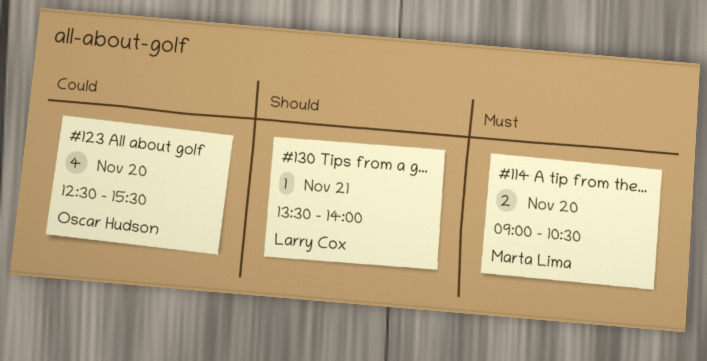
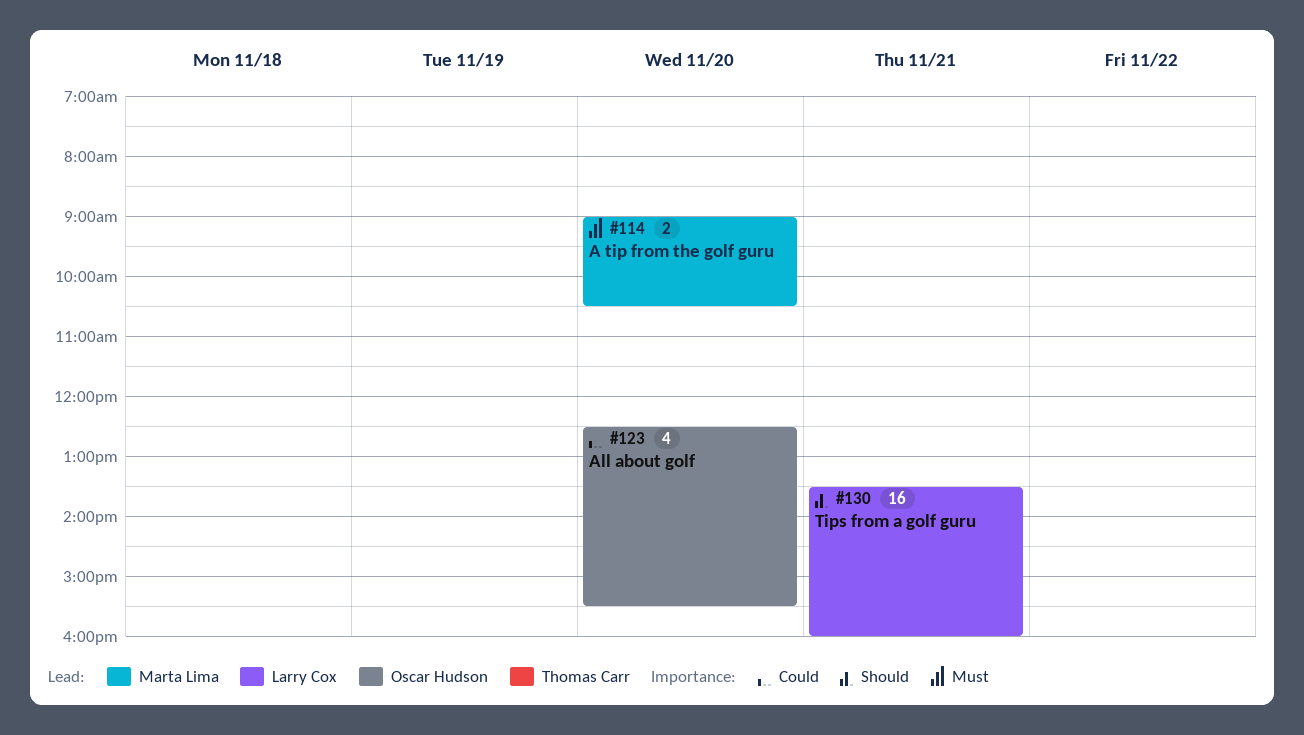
#130, estimate: 1 -> 16
#130, ends: 14:00 -> 16:00

